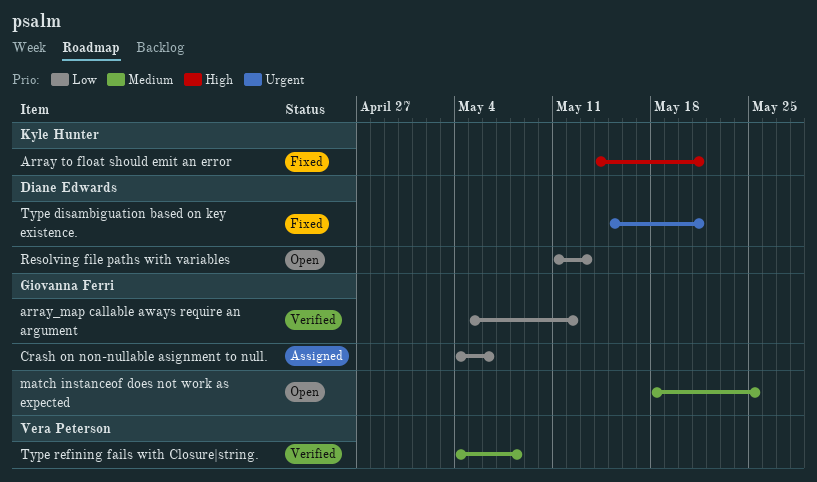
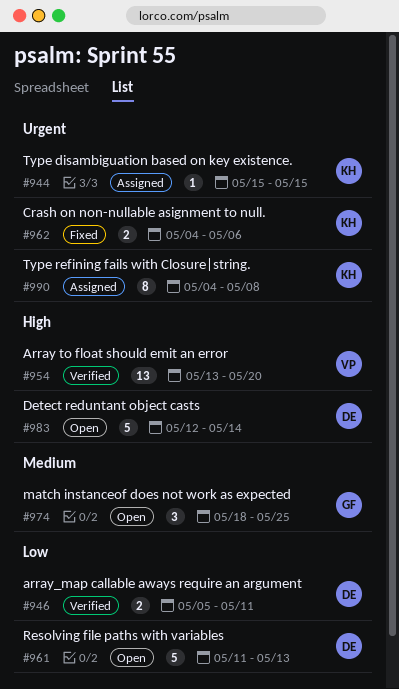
Array to float should emit an error, status: Fixed -> Verified
Array to float should emit an error, owner: Kyle Hunter -> Vera Peterson
Array to float should emit an error, start: May 14 -> May 13
Array to float should emit an error, due: May 21 -> May 20
array_map callable aways require an argument, owner: Giovanna Ferri -> Diane Edwards
array_map callable aways require an argument, due: May 12 -> May 11
Crash on non-nullable asignment to null., status: Assigned -> Fixed
Crash on non-nullable asignment to null., owner: Giovanna Ferri -> Kyle Hunter
Crash on non-nullable asignment to null., priority: Low -> Urgent
Detect reduntant object casts: none -> present
Type disambiguation based on key existence., status: Fixed -> Assigned
Type disambiguation based on key existence., owner: Diane Edwards -> Kyle Hunter
Type disambiguation based on key existence., due: May 21 -> May 15
Type refining fails with Closure|string., status: Verified -> Assigned
Type refining fails with Closure|string., owner: Vera Peterson -> Kyle Hunter
Type refining fails with Closure|string., priority: Medium -> Urgent

